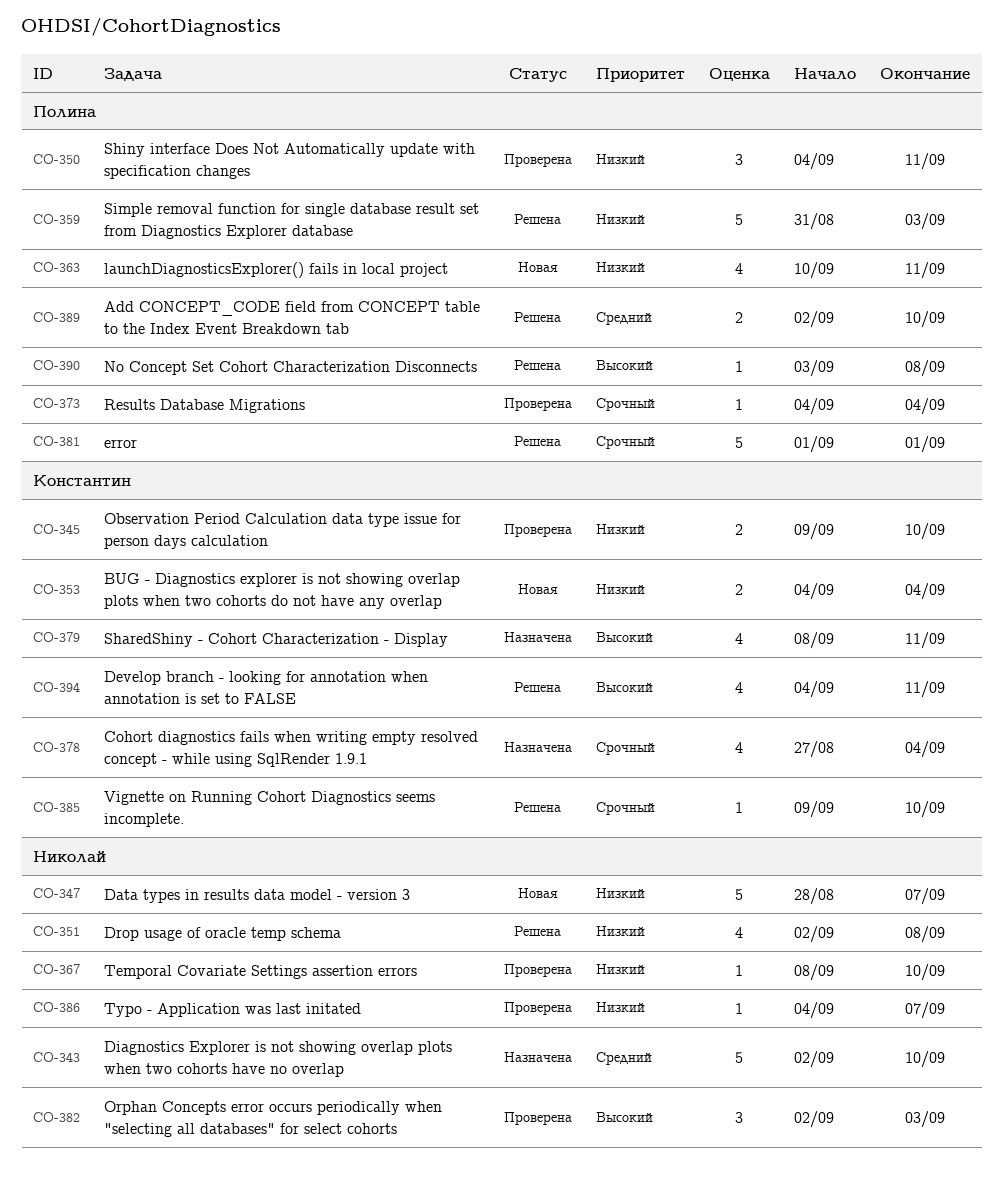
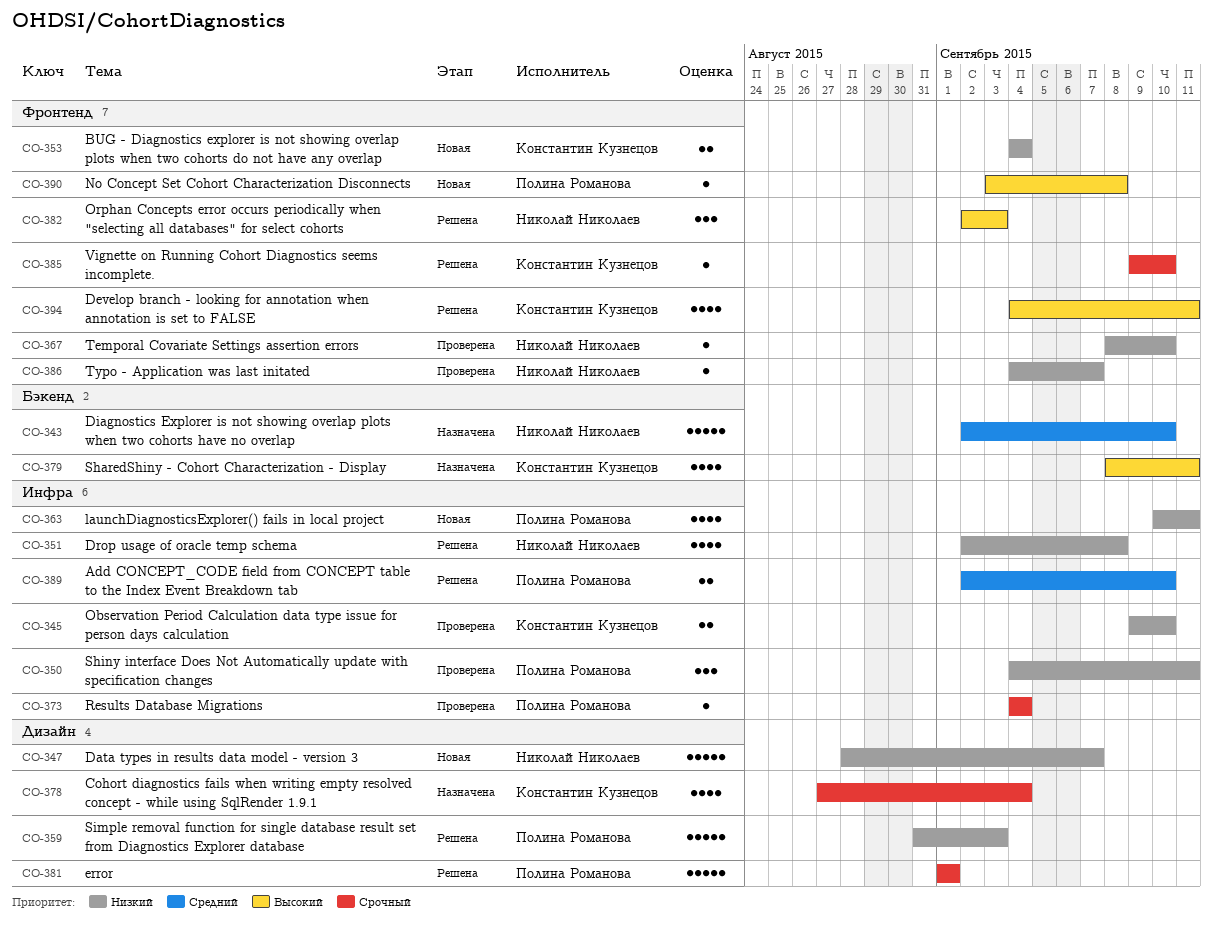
CO-382, status: Проверена -> Решена
CO-390, status: Решена -> Новая

